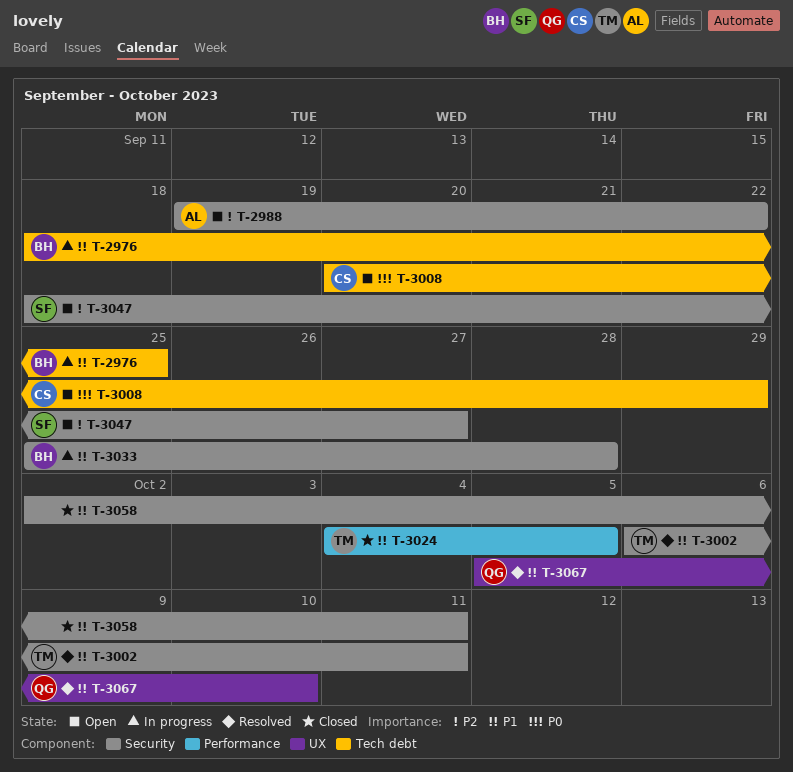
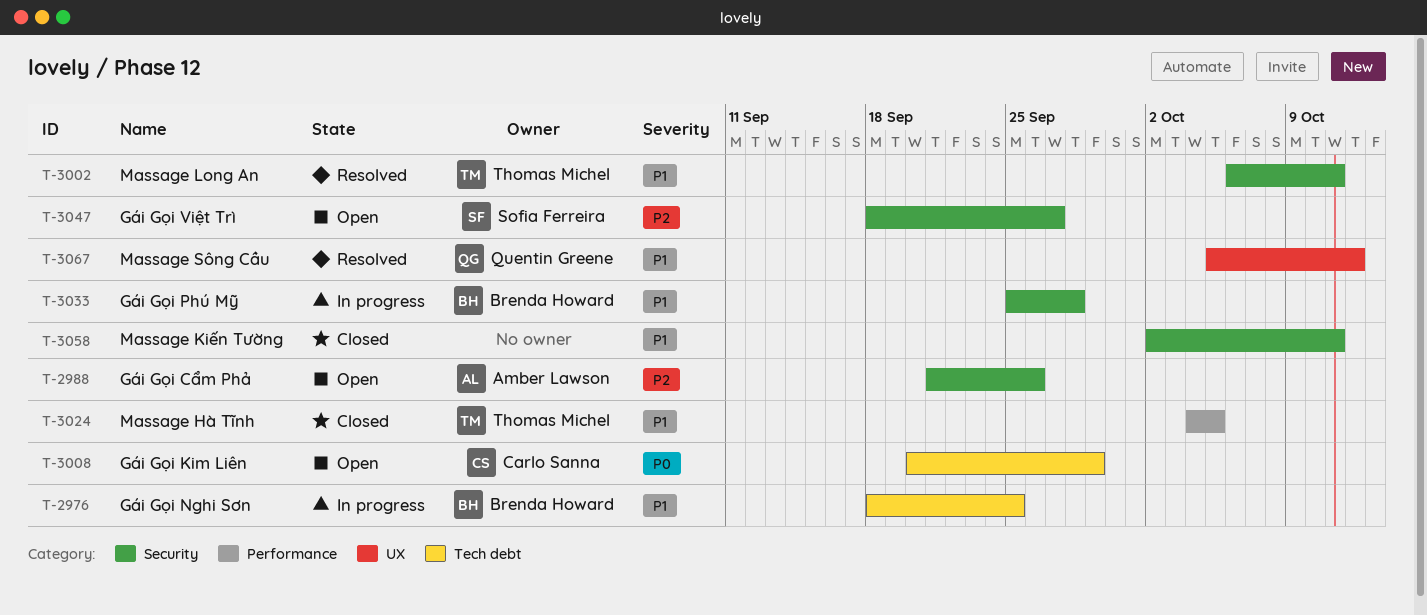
T-2988, start: Sep 19 -> Sep 21
T-2988, due: Sep 22 -> Sep 26
T-3067, due: Oct 10 -> Oct 12

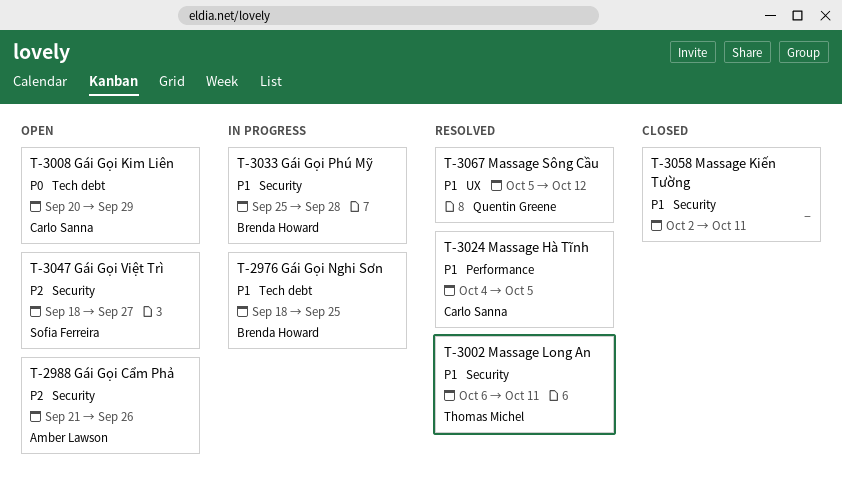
T-3024, status: Closed -> Resolved
T-3024, owner: Thomas Michel -> Carlo Sanna

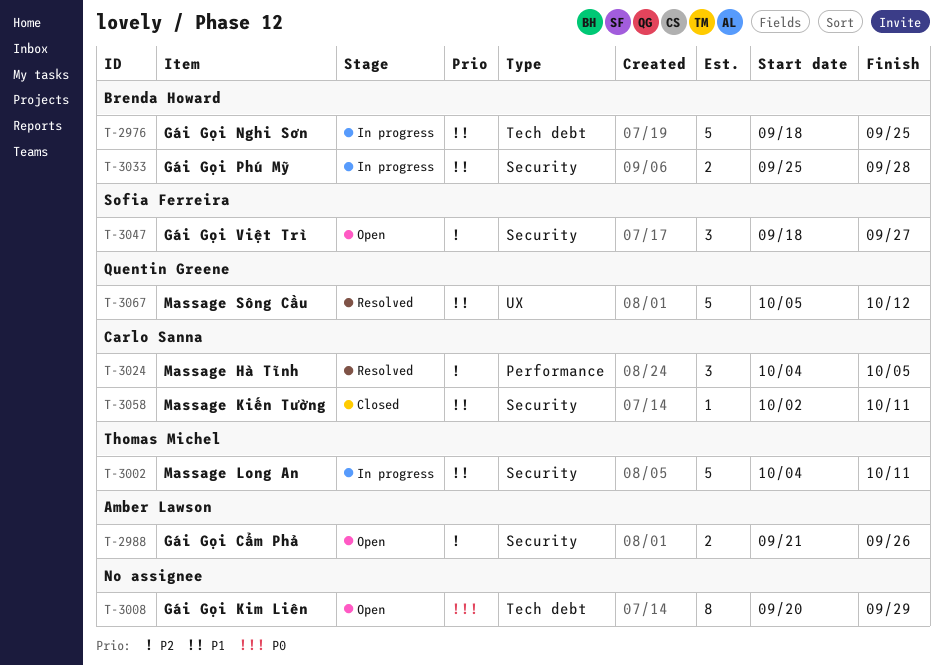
T-3002, status: Resolved -> In progress
T-3002, start: Oct 6 -> Oct 4
T-3008, owner: Carlo Sanna -> none
T-3024, priority: P1 -> P2
T-3058, owner: none -> Carlo Sanna

